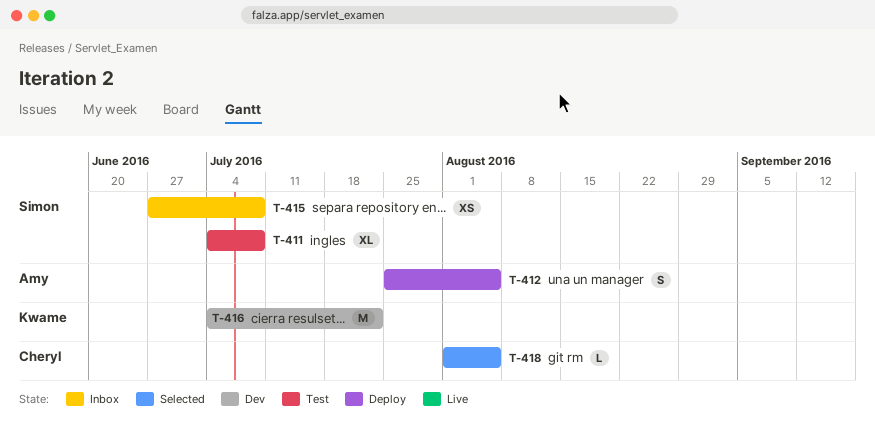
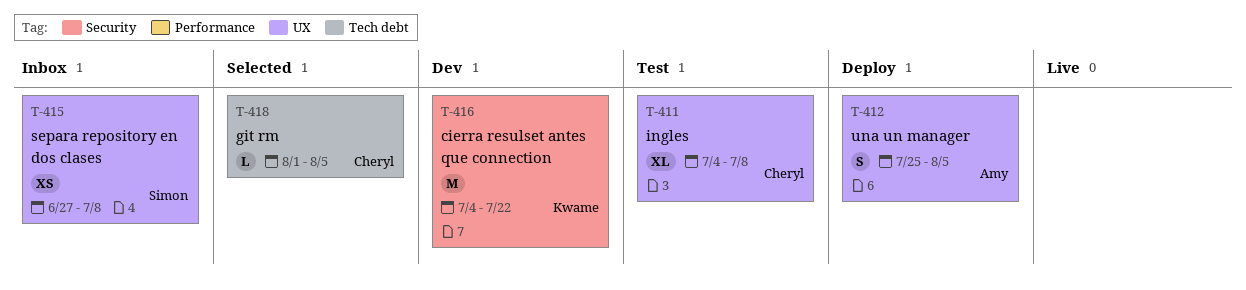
T-411, owner: Simon -> Cheryl

